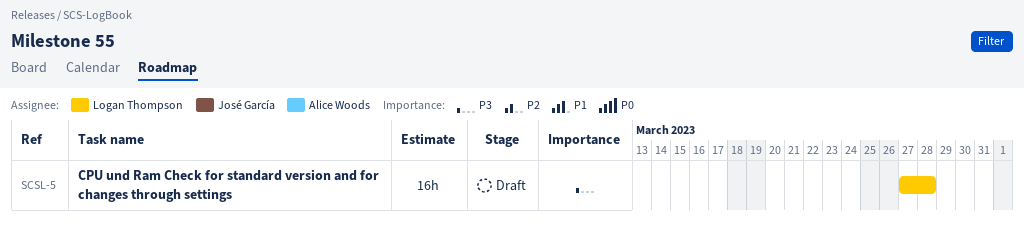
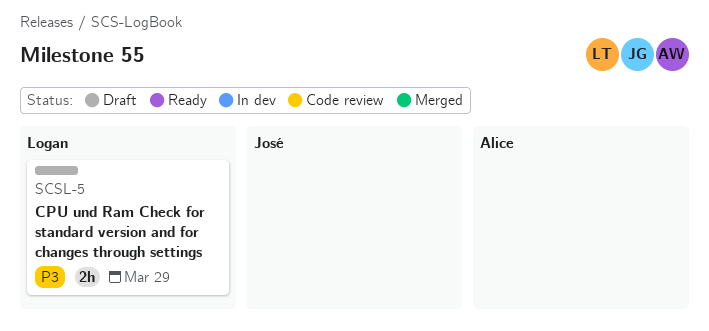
SCSL-5, estimate: 16h -> 2h
SCSL-5, due: Mar 28 -> Mar 29

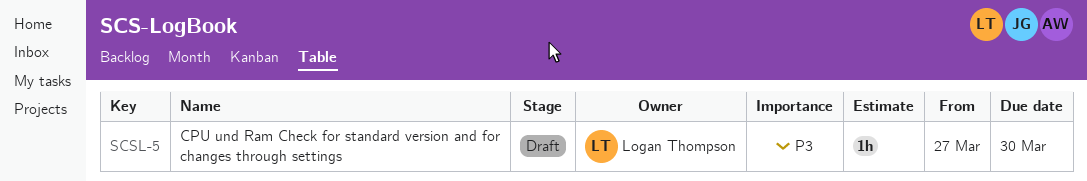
SCSL-5, estimate: 2h -> 1h
SCSL-5, due: Mar 29 -> Mar 30

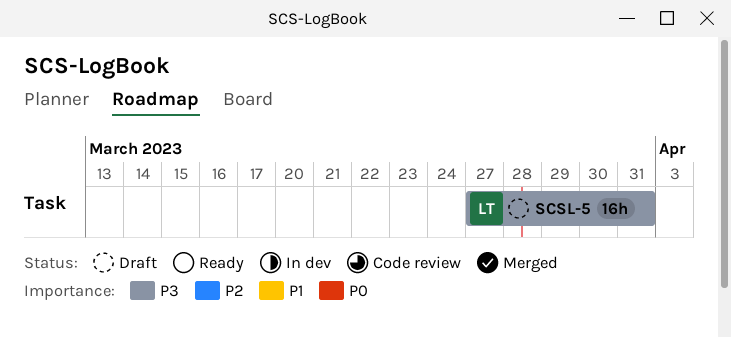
SCSL-5, estimate: 1h -> 16h
SCSL-5, due: Mar 30 -> Mar 31

